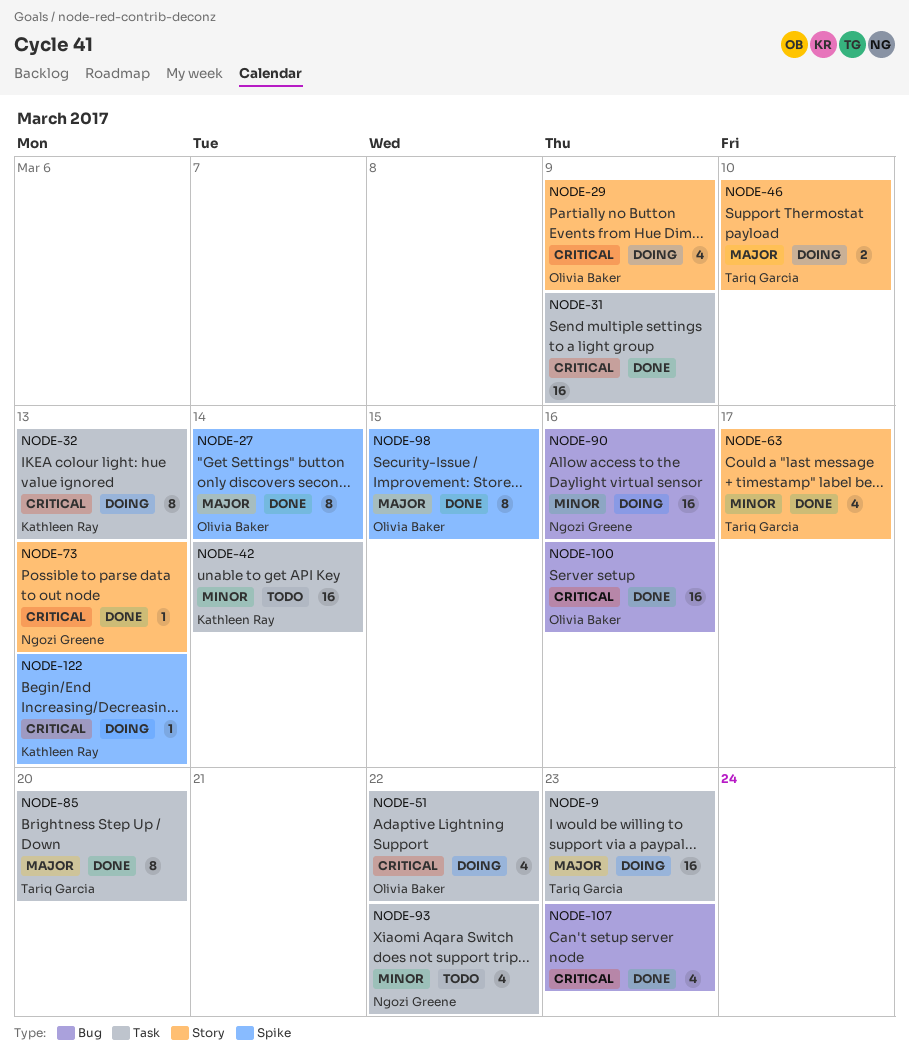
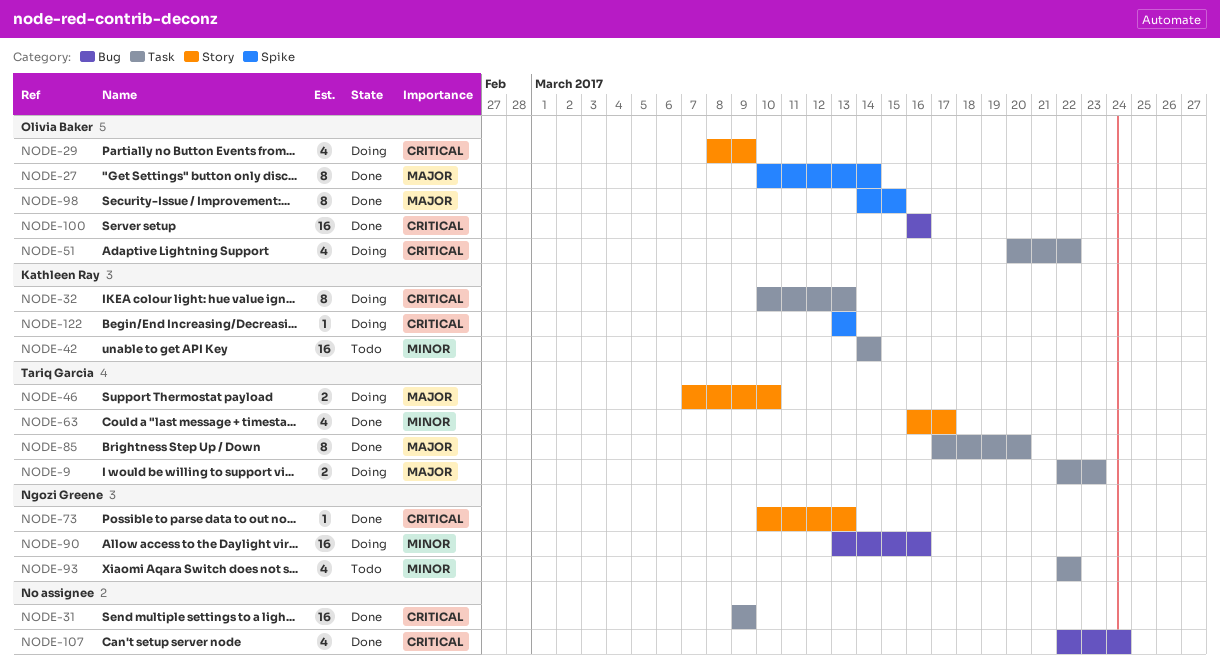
NODE-9, estimate: 16 -> 2
NODE-107, due: Mar 23 -> Mar 24

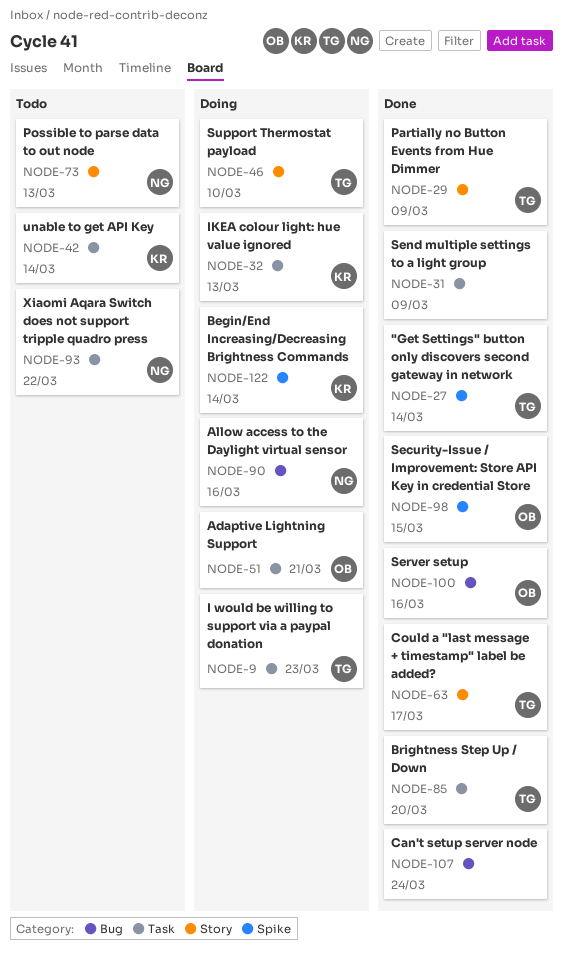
NODE-27, owner: Olivia Baker -> Tariq Garcia
NODE-29, status: Doing -> Done
NODE-29, owner: Olivia Baker -> Tariq Garcia
NODE-51, due: Mar 22 -> Mar 21
NODE-73, status: Done -> Todo
NODE-122, due: Mar 13 -> Mar 14

